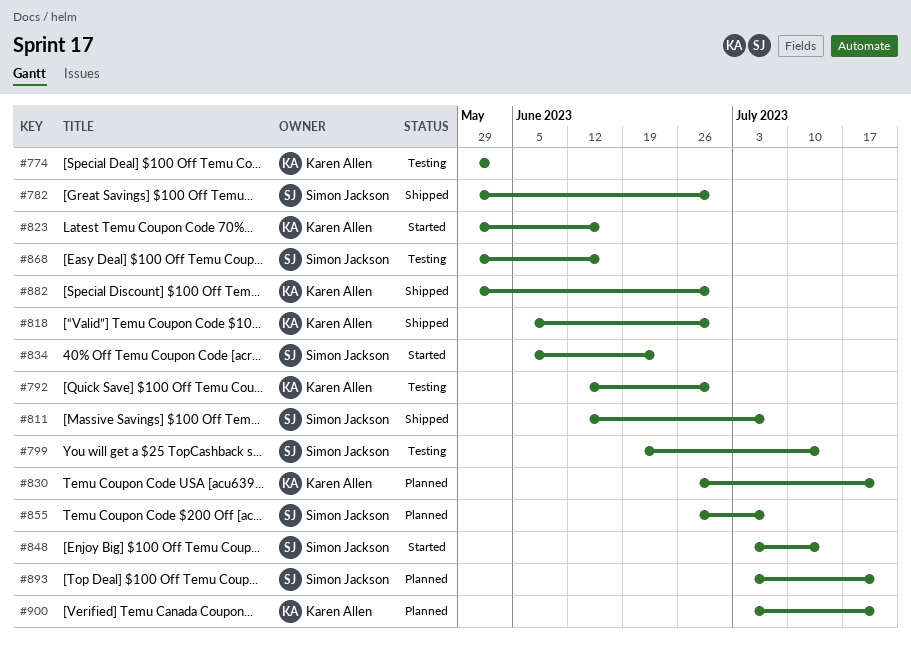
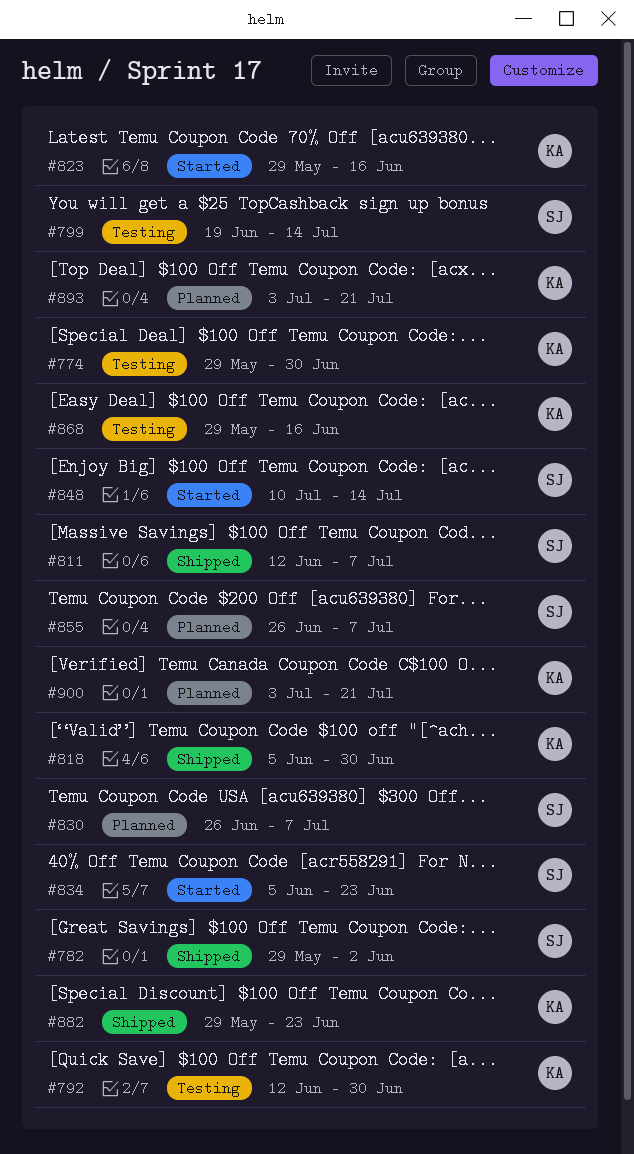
#774, due: Jun 2 -> Jun 30
#782, due: Jun 30 -> Jun 2
#830, owner: Karen Allen -> Simon Jackson
#830, due: Jul 21 -> Jul 7
#848, start: Jul 3 -> Jul 10
#868, owner: Simon Jackson -> Karen Allen
#882, due: Jun 30 -> Jun 23
#893, owner: Simon Jackson -> Karen Allen

